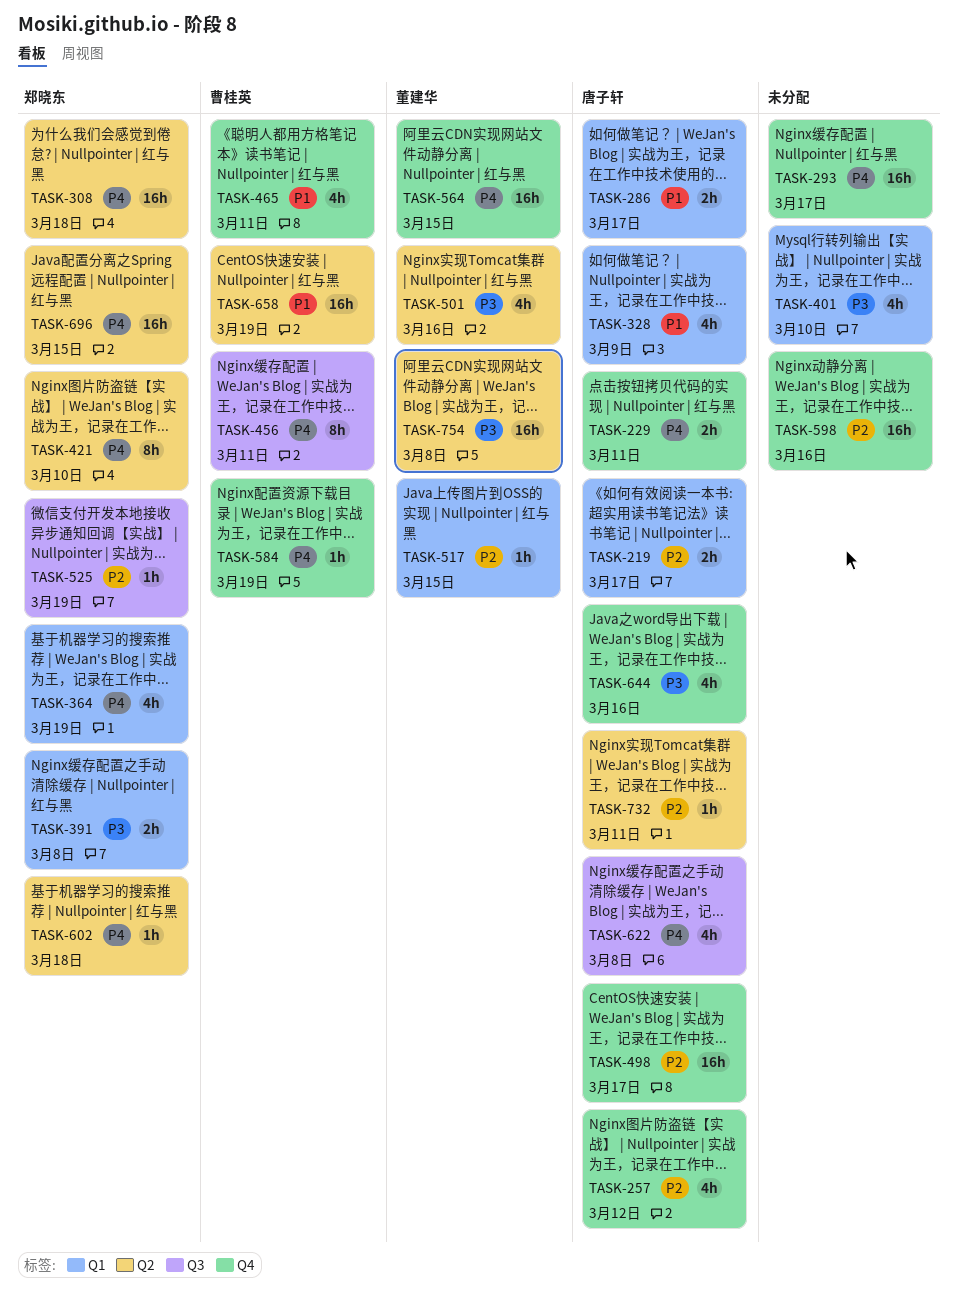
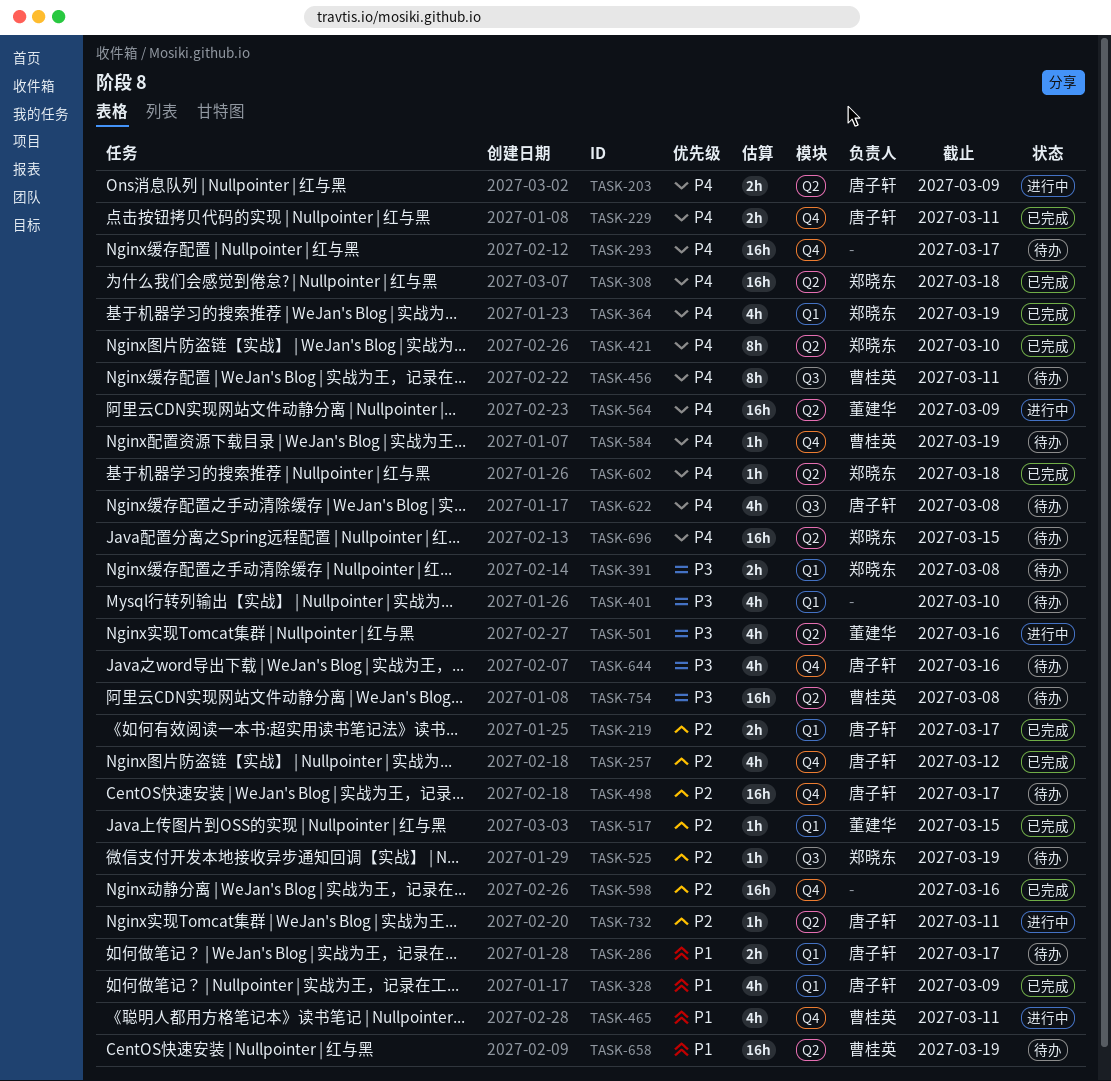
TASK-203: none -> present
TASK-564, label: Q4 -> Q2
TASK-564, due: Mar 15 -> Mar 9
TASK-754, owner: 董建华 -> 曹桂英

